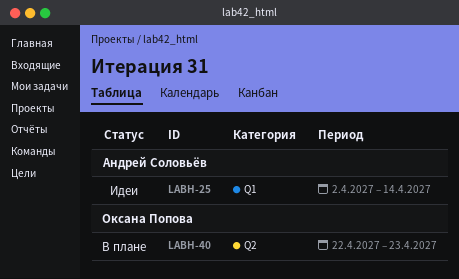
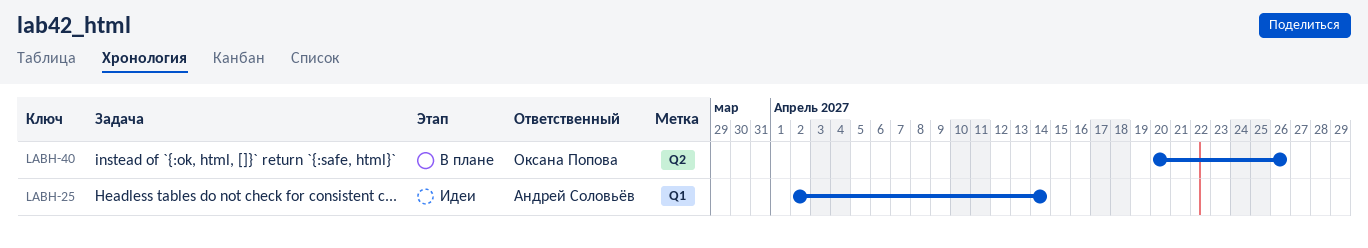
LABH-40, start: Apr 22 -> Apr 20
LABH-40, due: Apr 23 -> Apr 26

